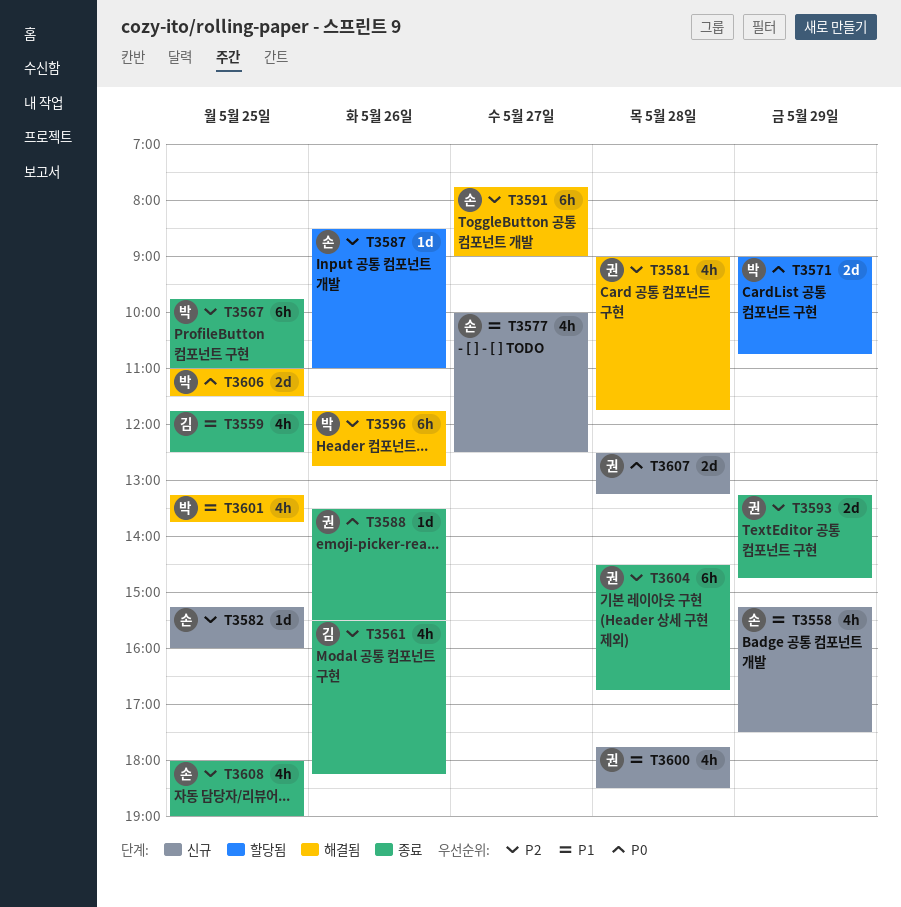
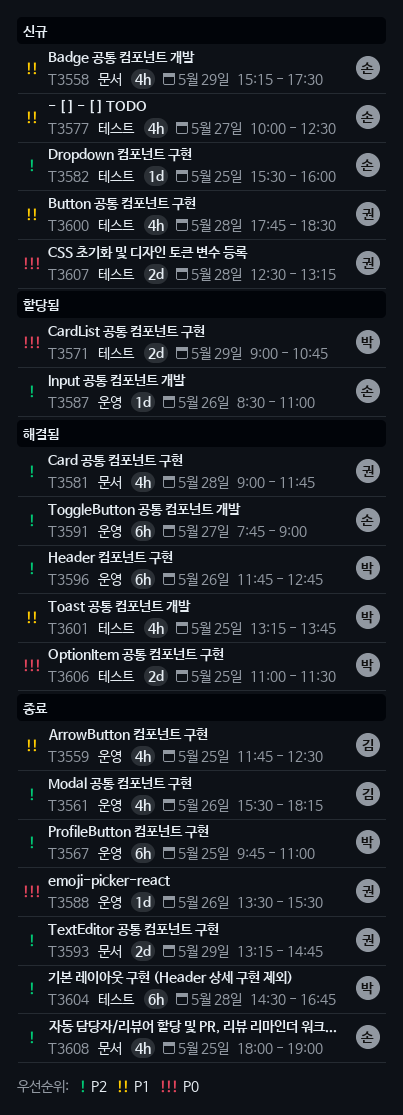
T3582, begins: 15:15 -> 15:30
T3604, owner: 권 -> 박

